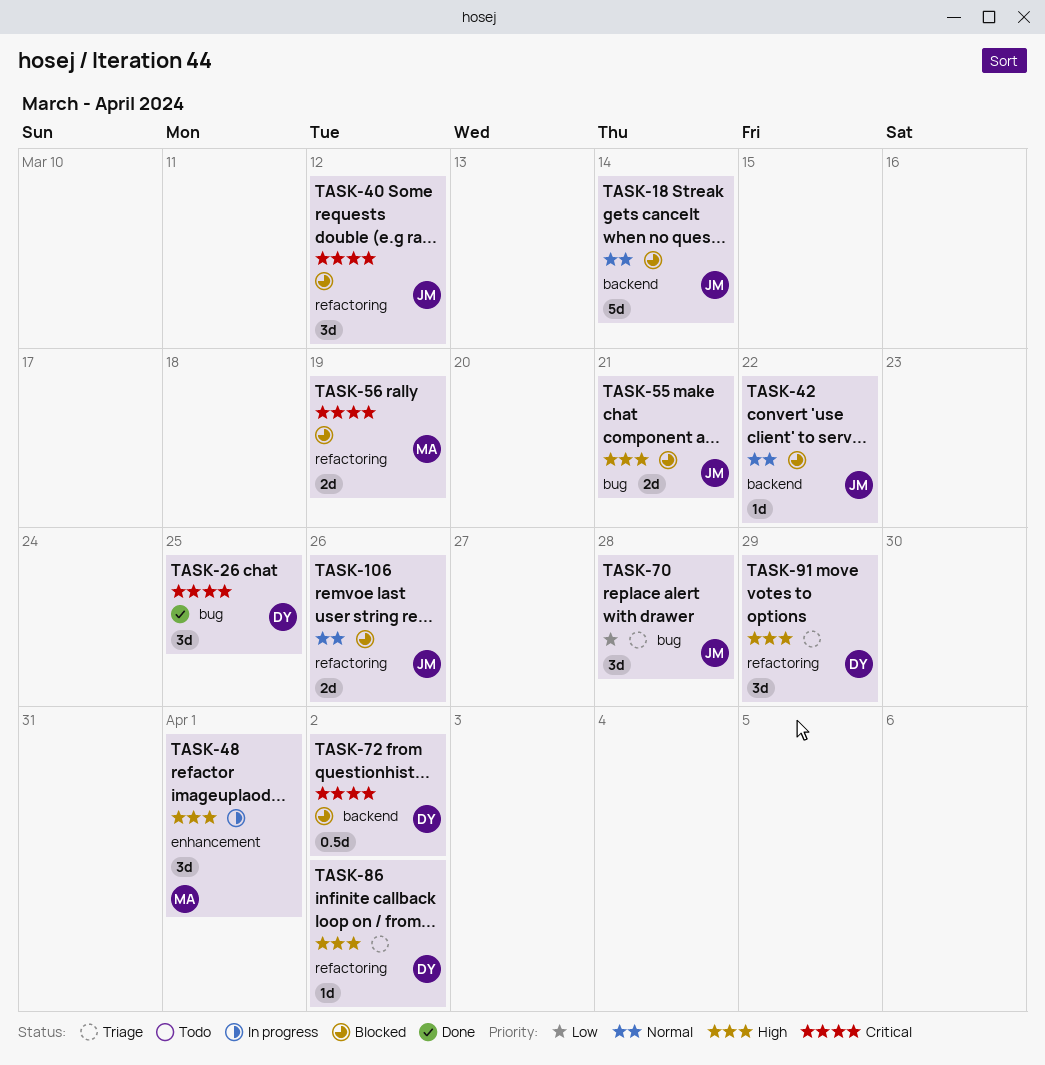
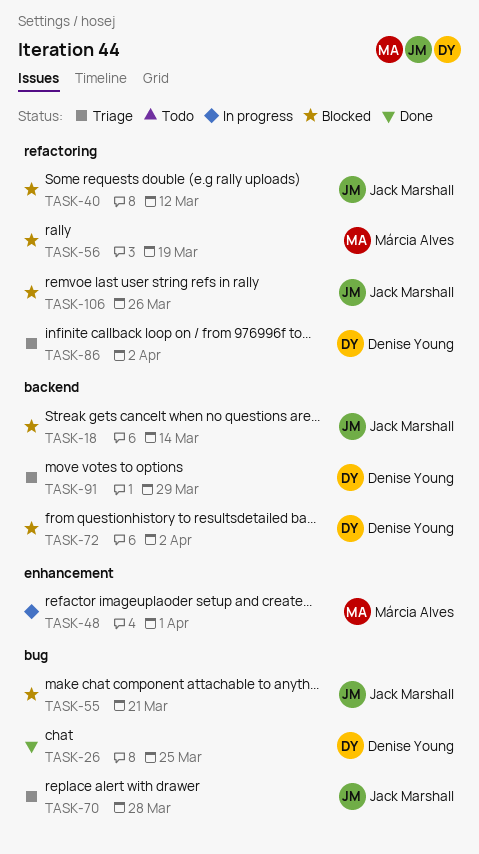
TASK-42: present -> none
TASK-91, label: refactoring -> backend

